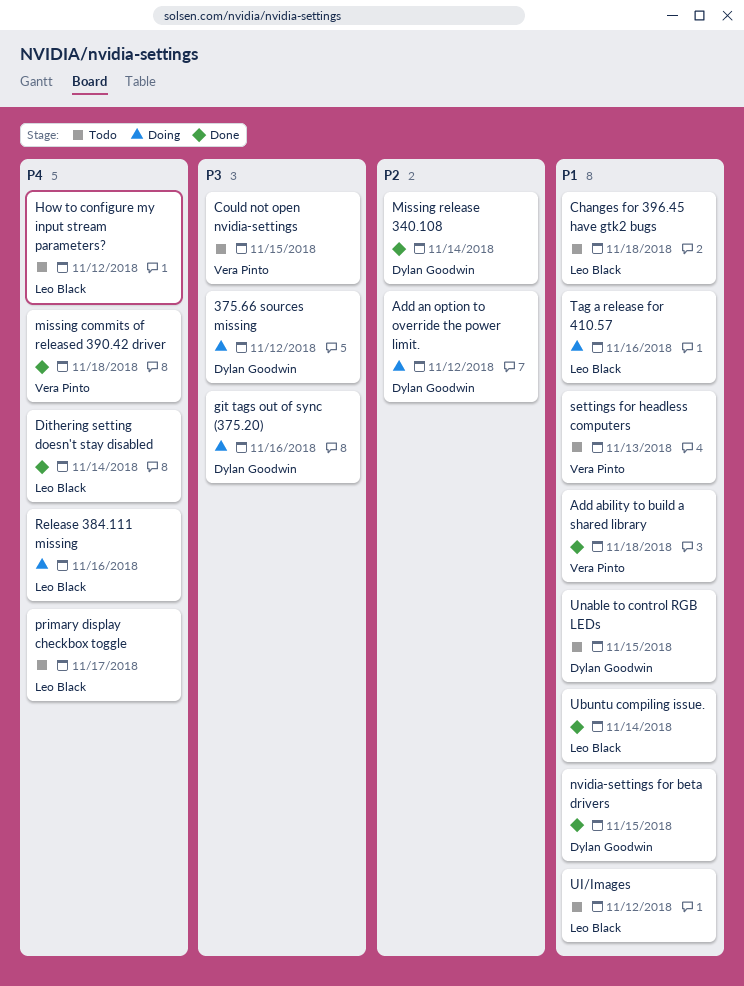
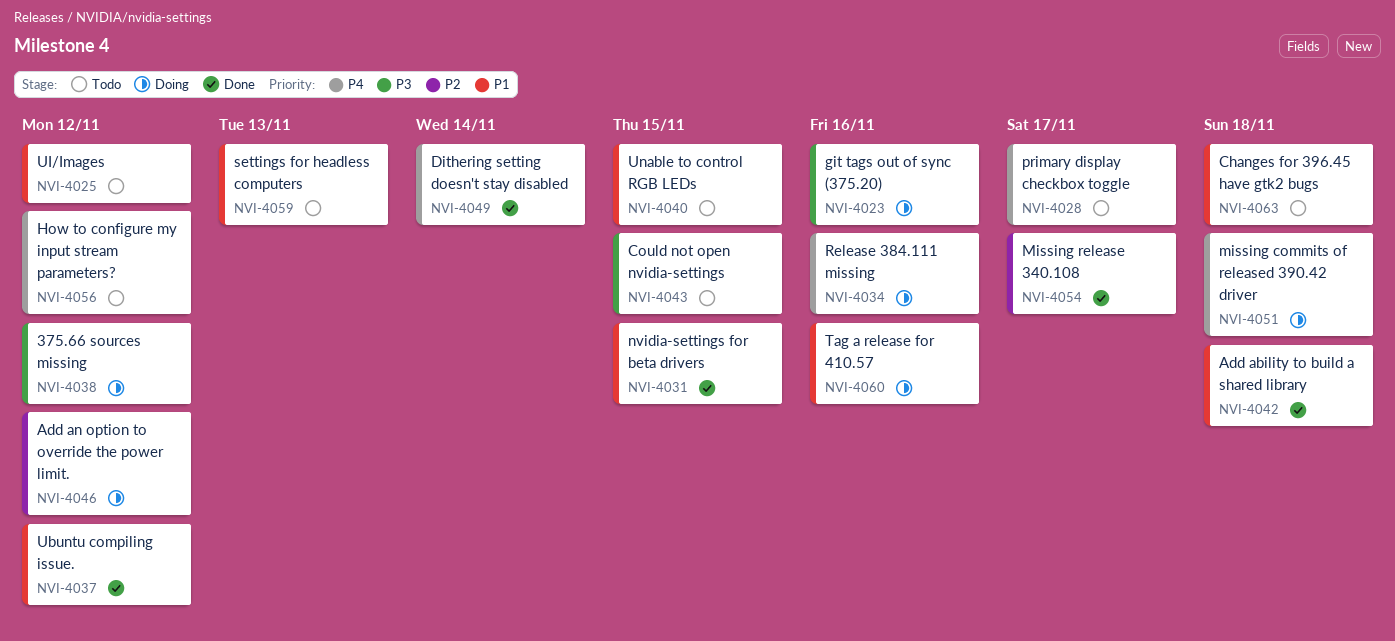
missing commits of released 390.42 driver, status: Done -> Doing
Missing release 340.108, due: Nov 14 -> Nov 17
Ubuntu compiling issue., due: Nov 14 -> Nov 12

